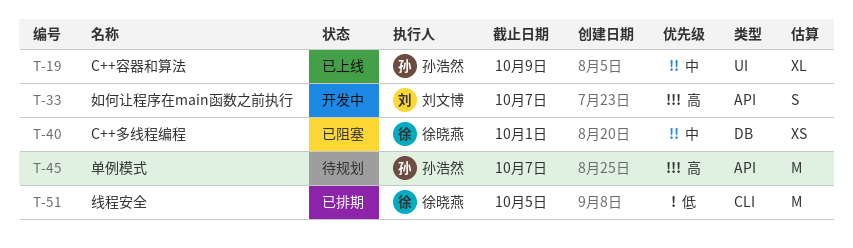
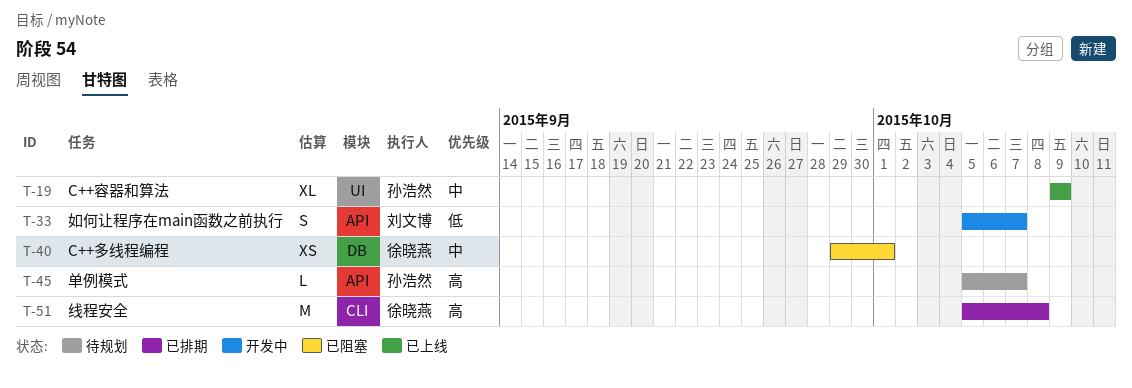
T-33, priority: 高 -> 低
T-45, estimate: M -> L
T-51, priority: 低 -> 高
T-51, due: Oct 5 -> Oct 8

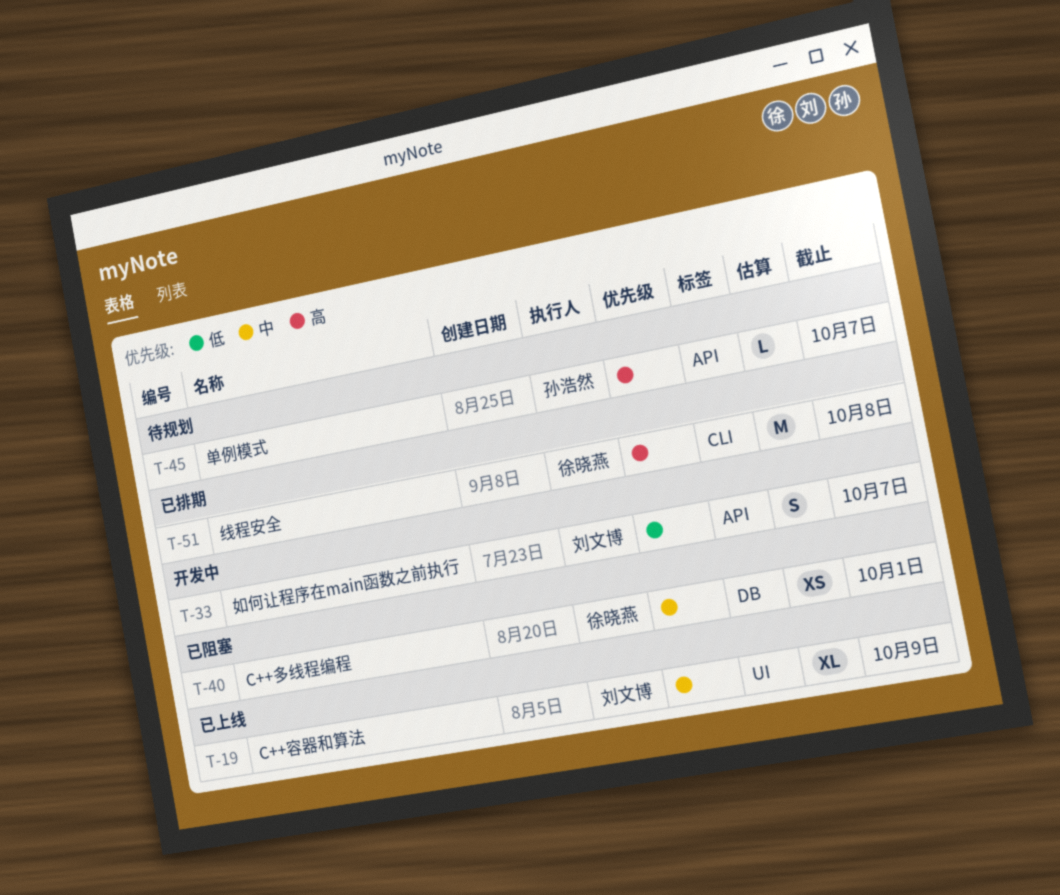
T-19, owner: 孙浩然 -> 刘文博

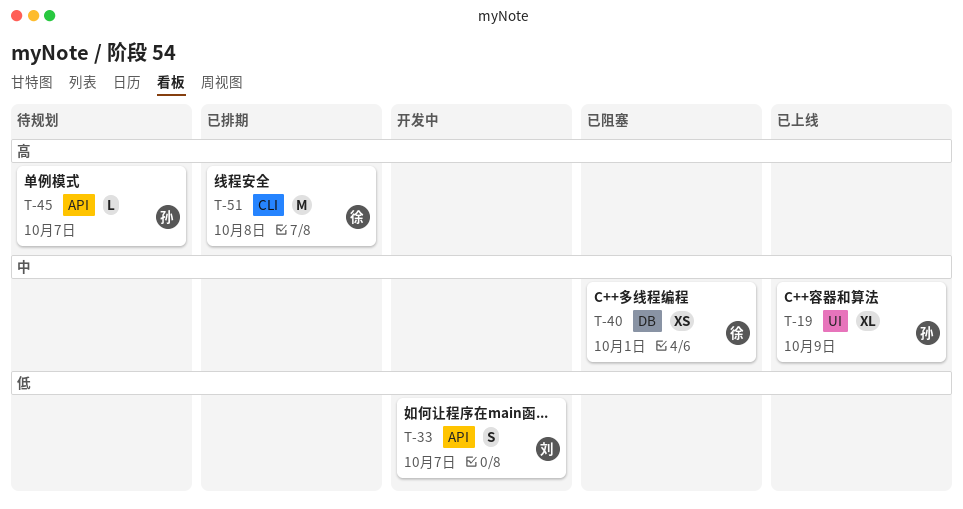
T-19, owner: 刘文博 -> 孙浩然

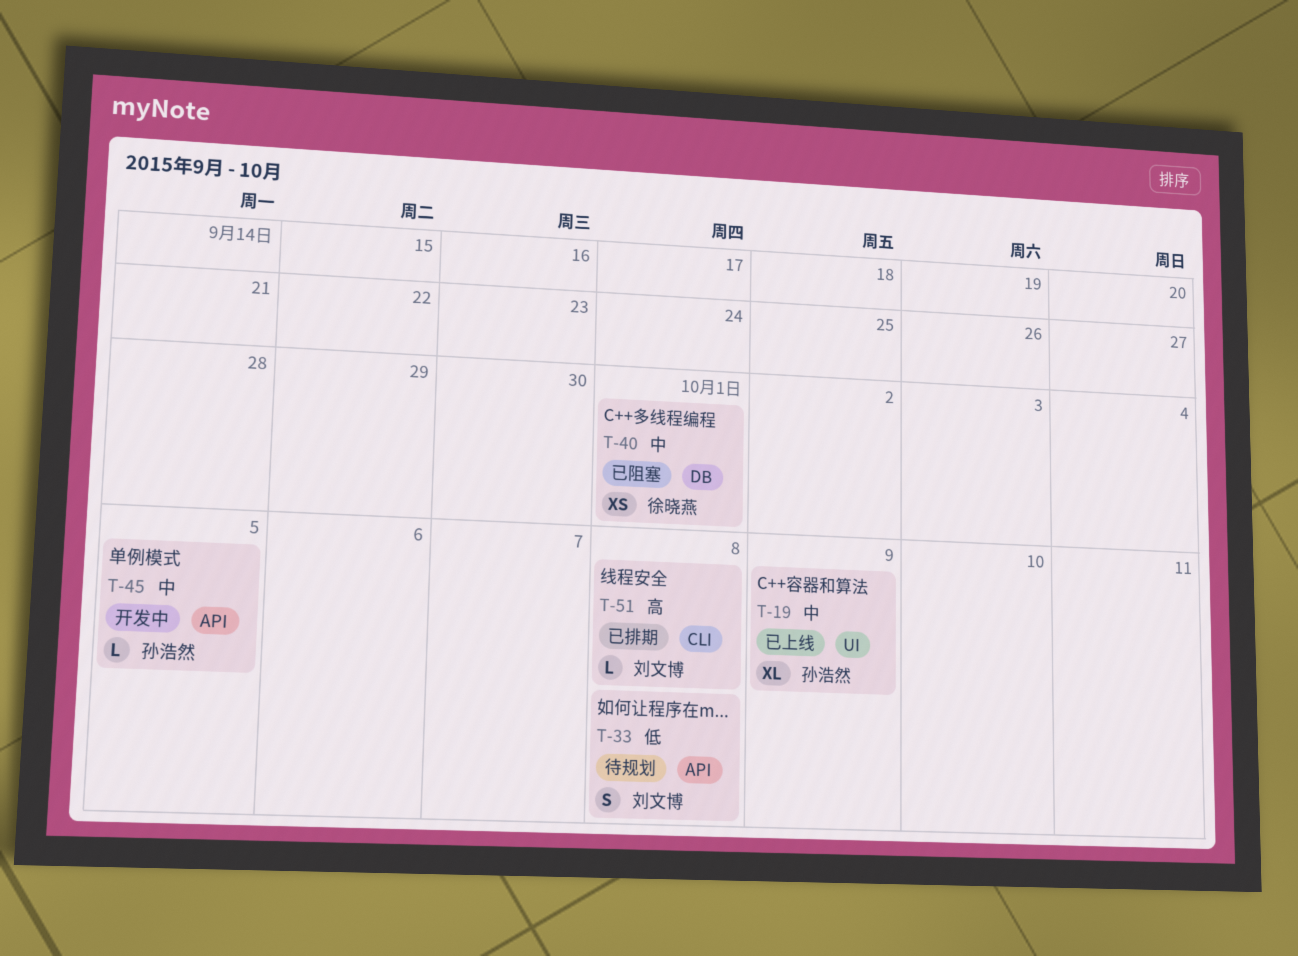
T-33, status: 开发中 -> 待规划
T-33, due: Oct 7 -> Oct 8
T-45, status: 待规划 -> 开发中
T-45, priority: 高 -> 中
T-45, due: Oct 7 -> Oct 5
T-51, owner: 徐晓燕 -> 刘文博
T-51, estimate: M -> L

